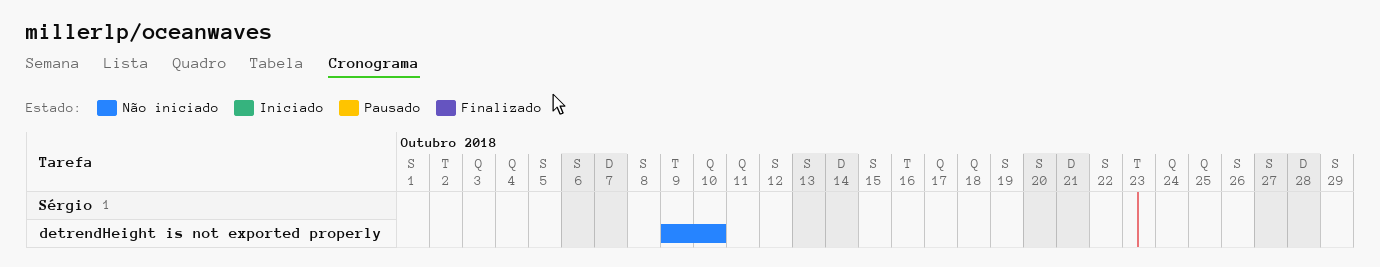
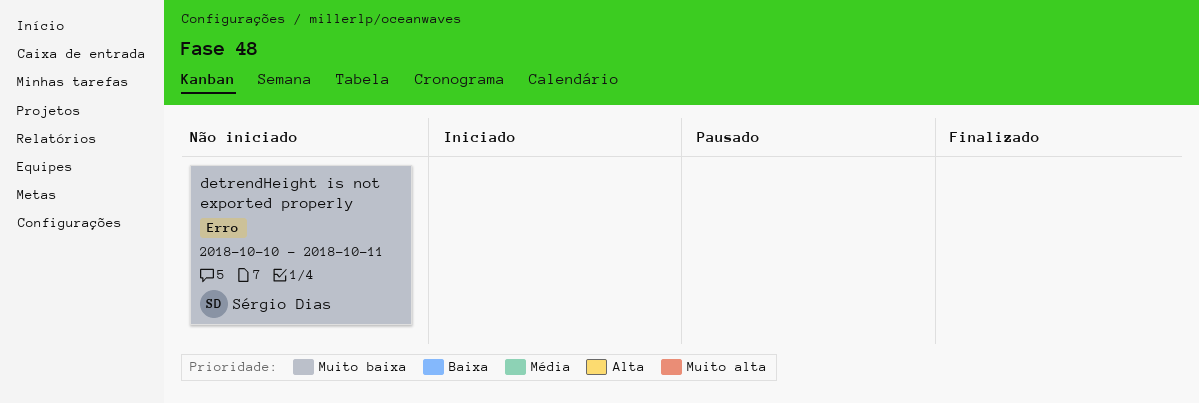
detrendHeight is not exported properly, start: Oct 9 -> Oct 10
detrendHeight is not exported properly, due: Oct 10 -> Oct 11

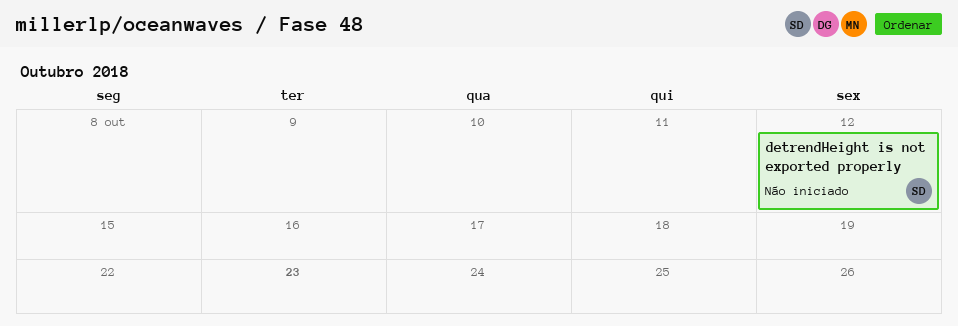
detrendHeight is not exported properly, due: Oct 11 -> Oct 12

